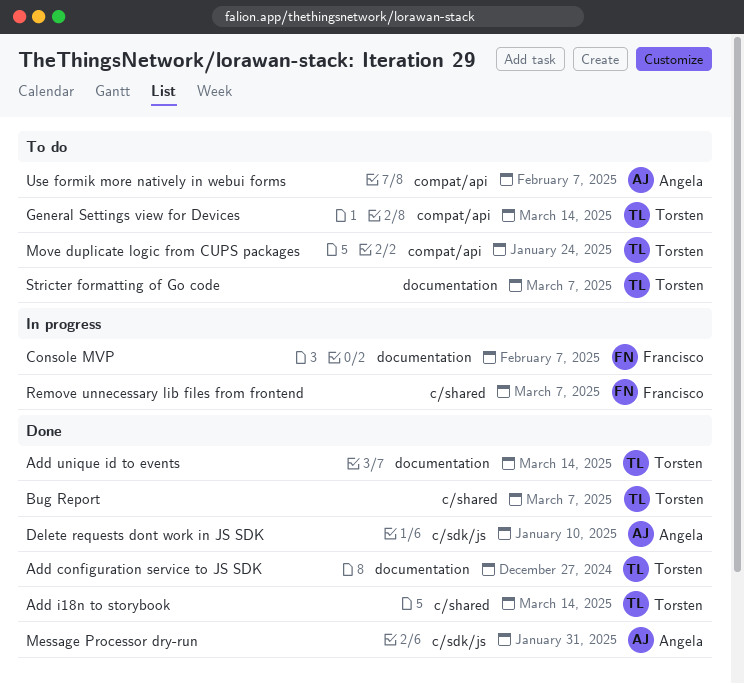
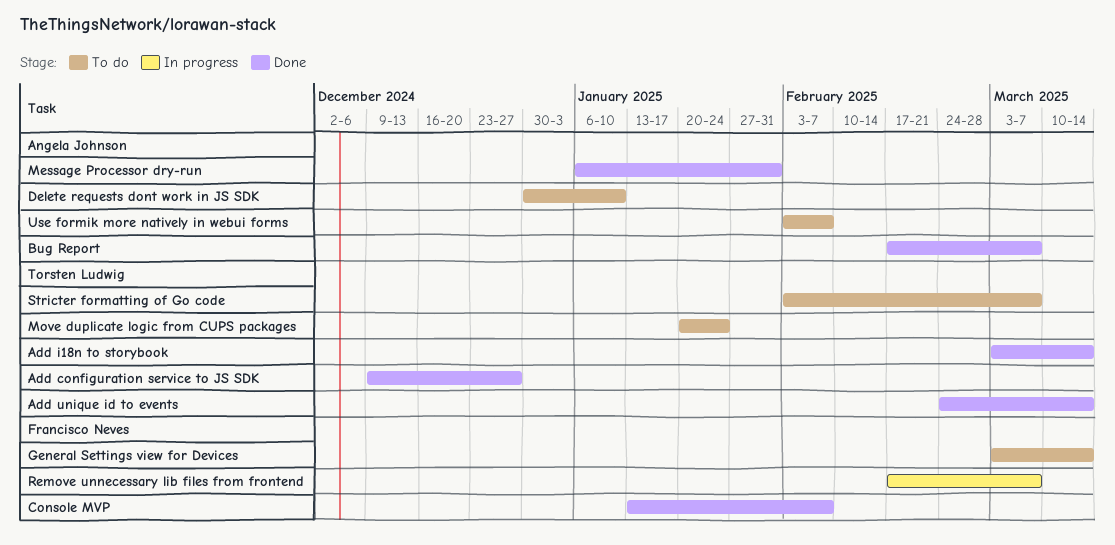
Bug Report, owner: Torsten Ludwig -> Angela Johnson
Console MVP, status: In progress -> Done
Delete requests dont work in JS SDK, status: Done -> To do
General Settings view for Devices, owner: Torsten Ludwig -> Francisco Neves

